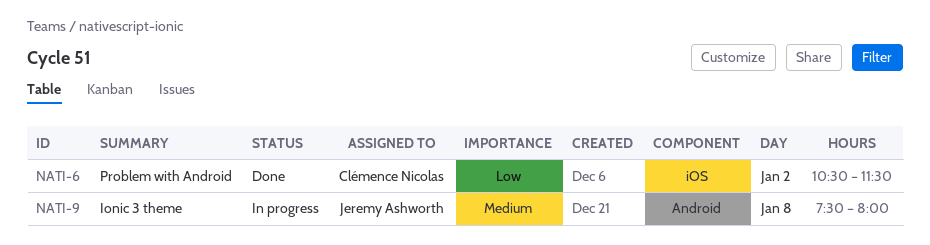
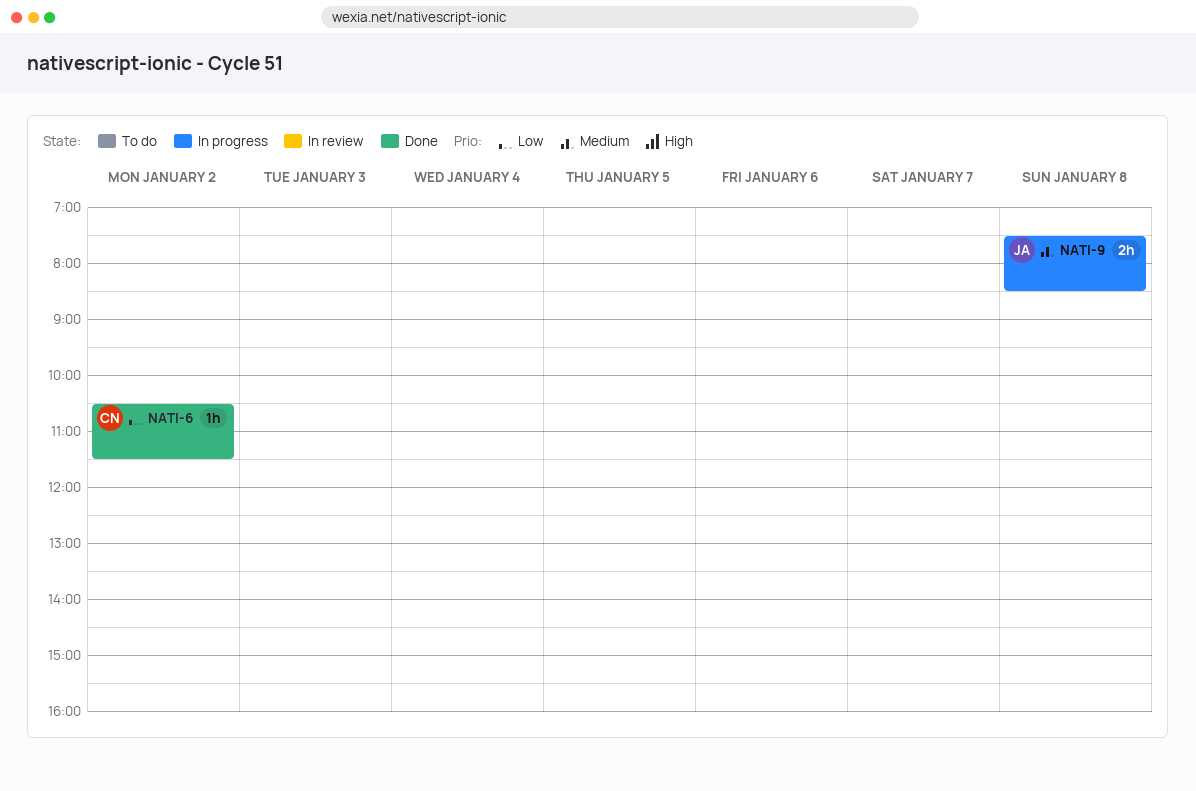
NATI-9, ends: 08:00 -> 08:30

